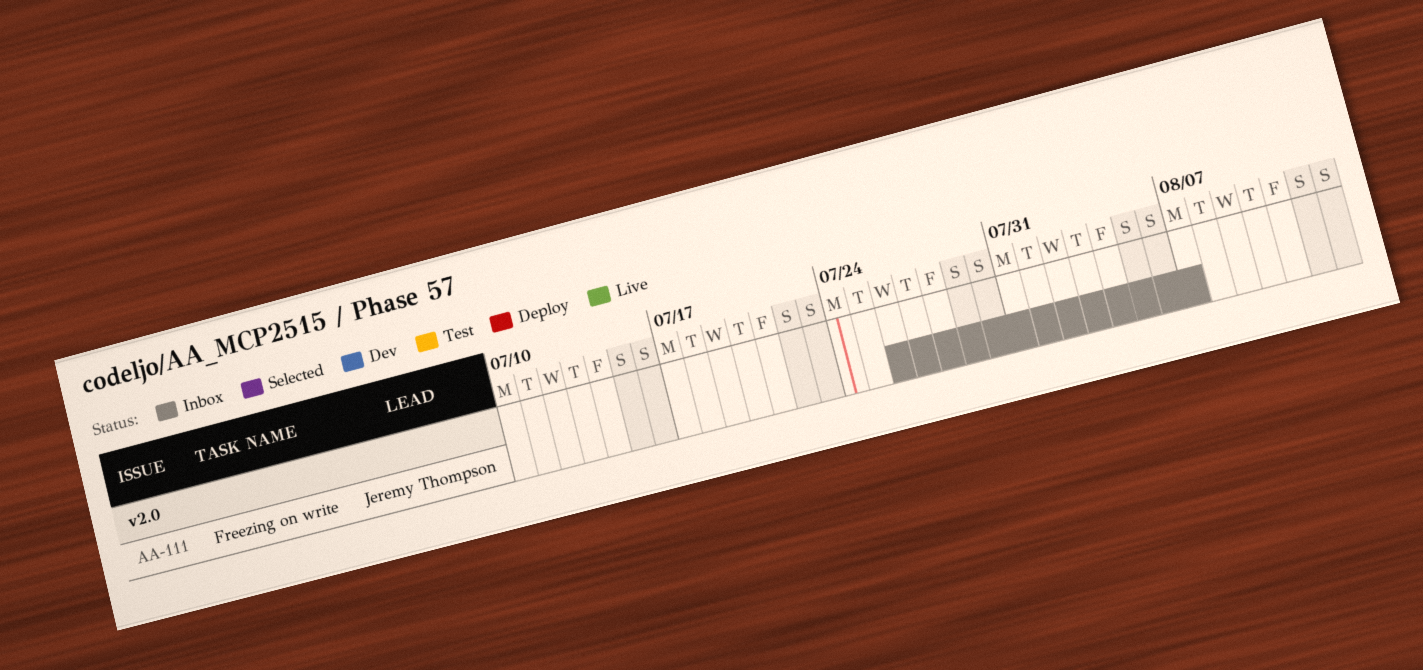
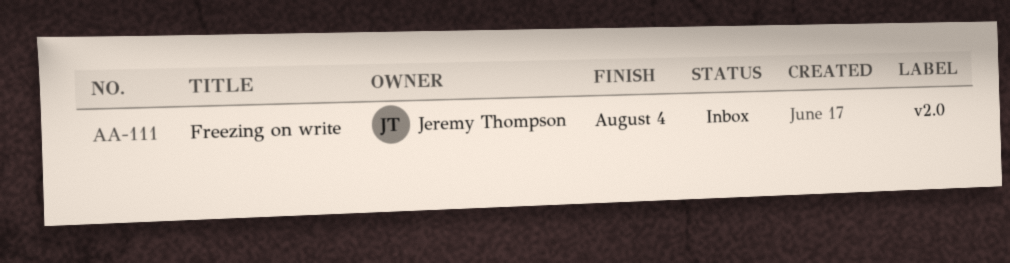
AA-111, due: Aug 7 -> Aug 4

